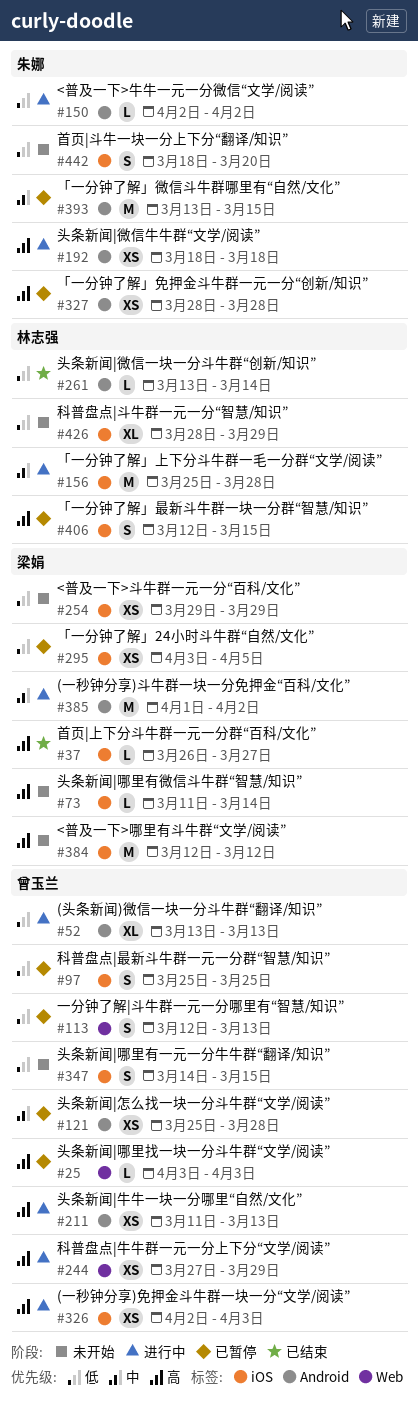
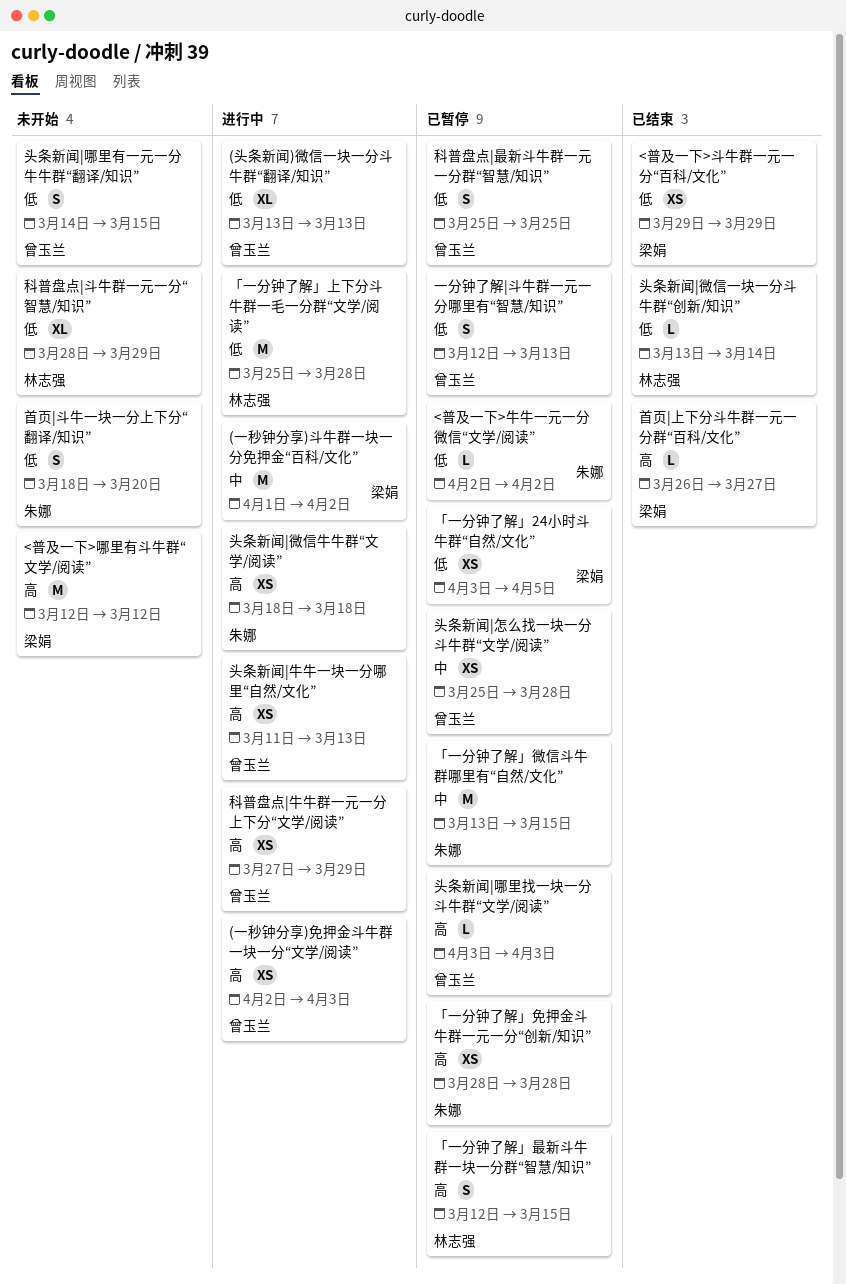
<普及一下>斗牛群一元一分“百科/文化”, status: 未开始 -> 已结束
<普及一下>牛牛一元一分微信“文学/阅读”, status: 进行中 -> 已暂停
「一分钟了解」上下分斗牛群一毛一分群“文学/阅读”, priority: 中 -> 低
头条新闻|哪里有微信斗牛群“智慧/知识”: present -> none

